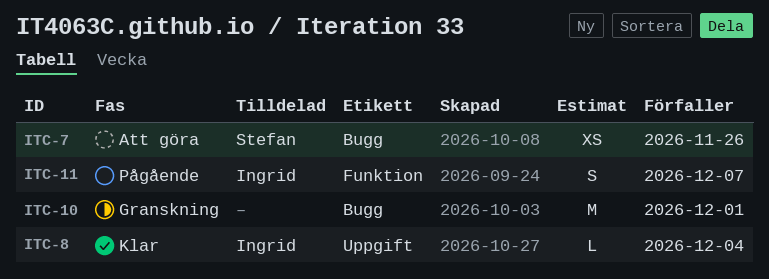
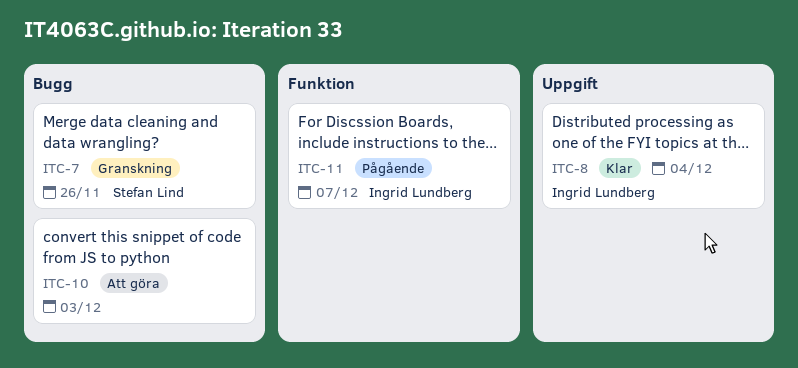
ITC-7, status: Att göra -> Granskning
ITC-10, status: Granskning -> Att göra
ITC-10, due: Dec 1 -> Dec 3

